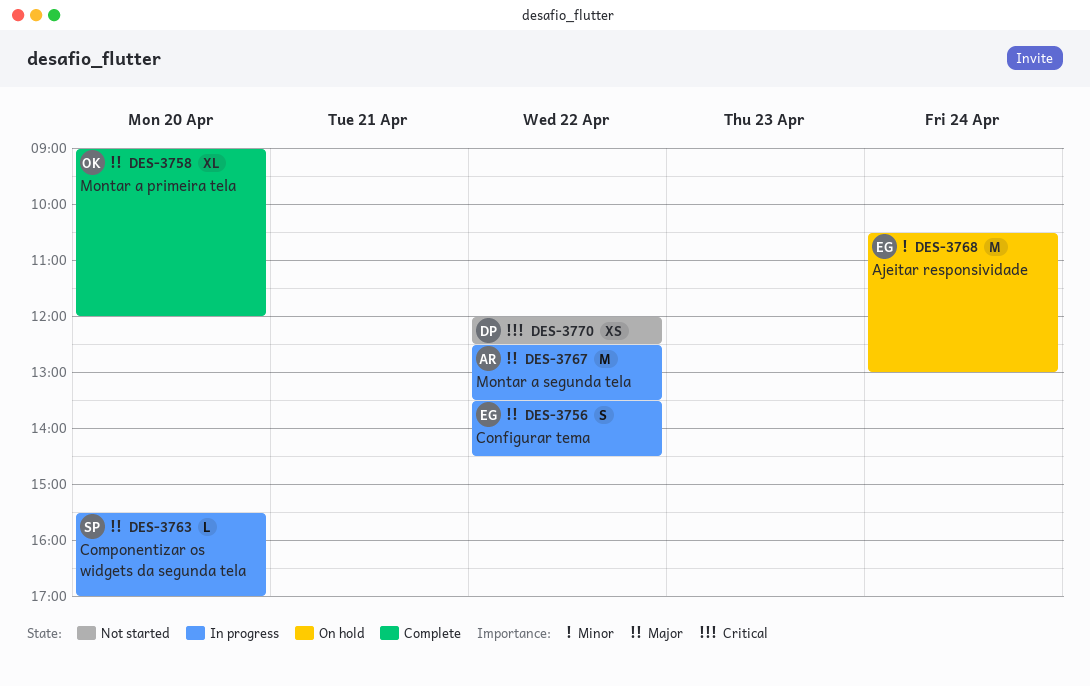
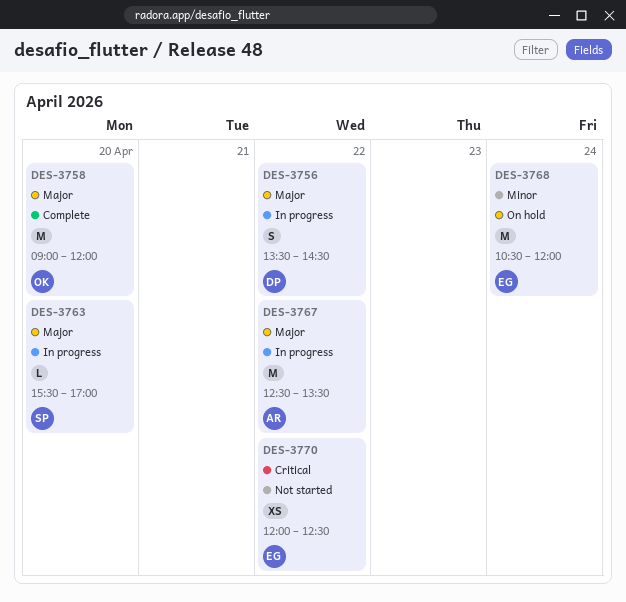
DES-3756, owner: EG -> DP
DES-3758, estimate: XL -> M
DES-3768, ends: 13:00 -> 12:00
DES-3770, owner: DP -> EG

